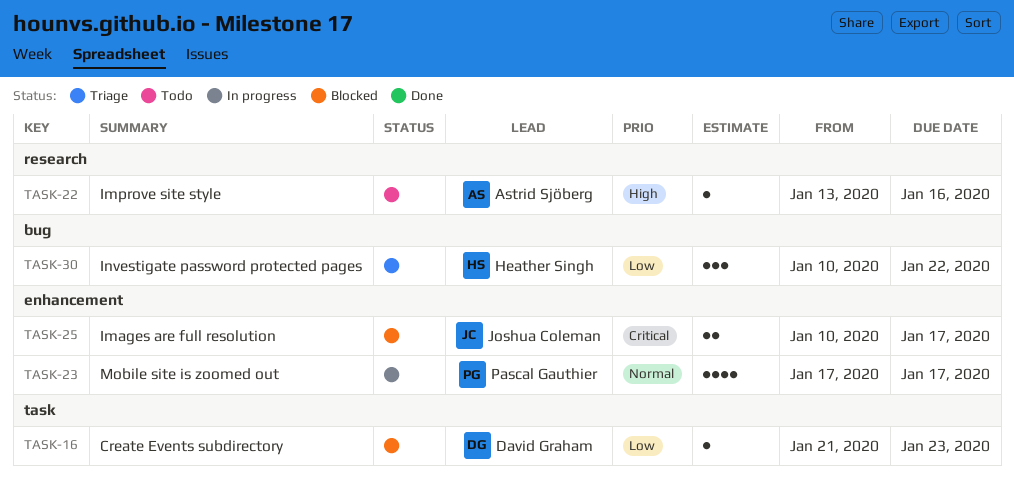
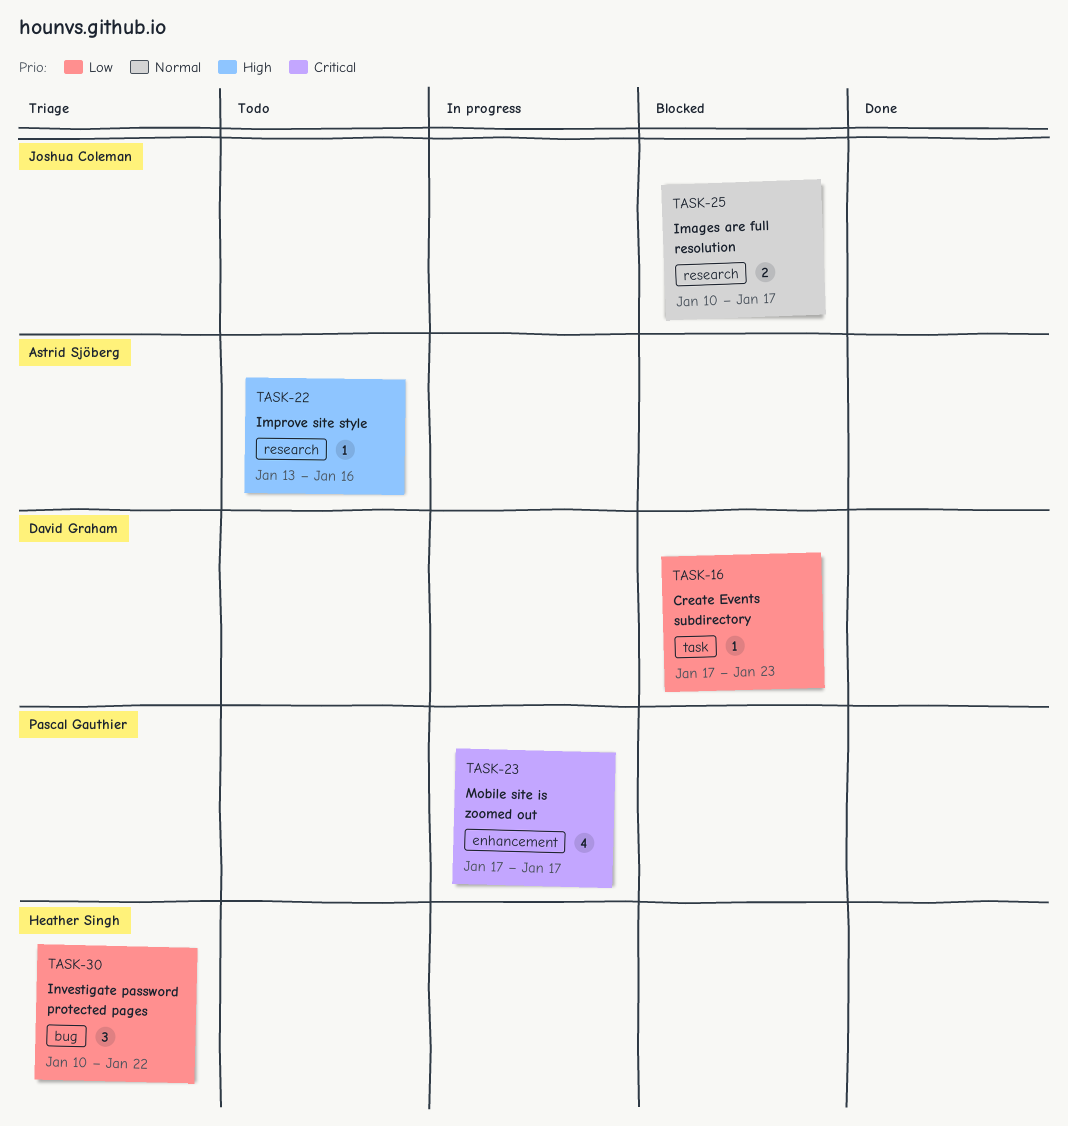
TASK-16, start: Jan 21 -> Jan 17
TASK-23, priority: Normal -> Critical
TASK-25, priority: Critical -> Normal
TASK-25, label: enhancement -> research

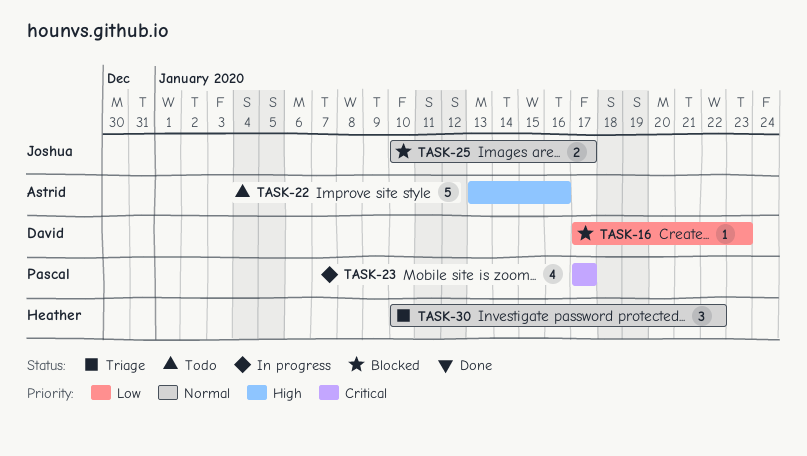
TASK-22, estimate: 1 -> 5
TASK-30, priority: Low -> Normal

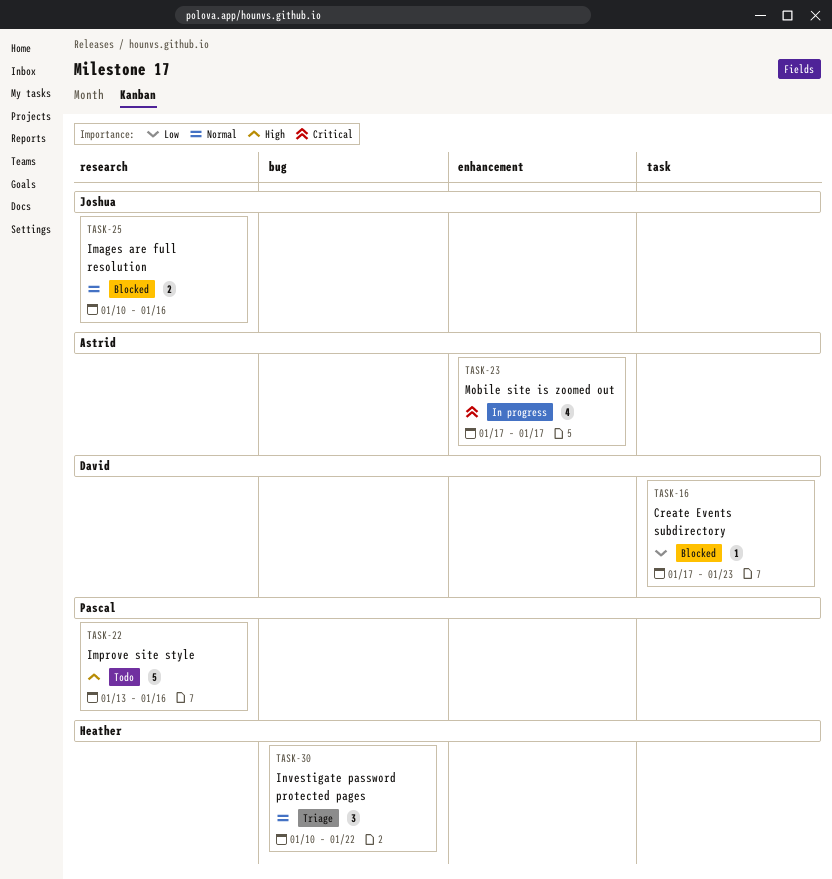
TASK-22, owner: Astrid -> Pascal
TASK-23, owner: Pascal -> Astrid
TASK-25, due: Jan 17 -> Jan 16

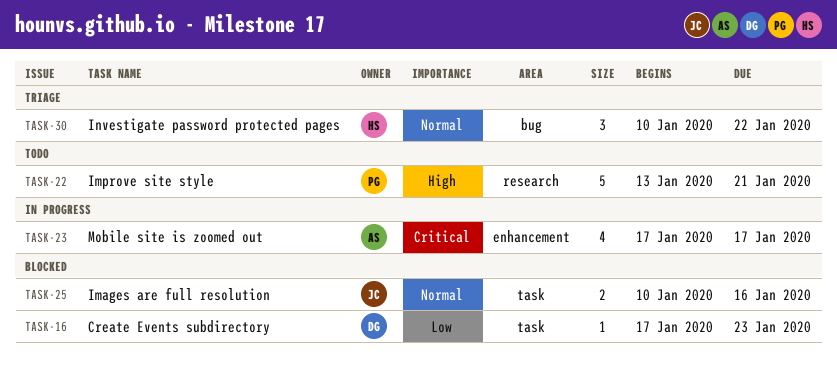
TASK-22, due: Jan 16 -> Jan 21
TASK-25, label: research -> task

